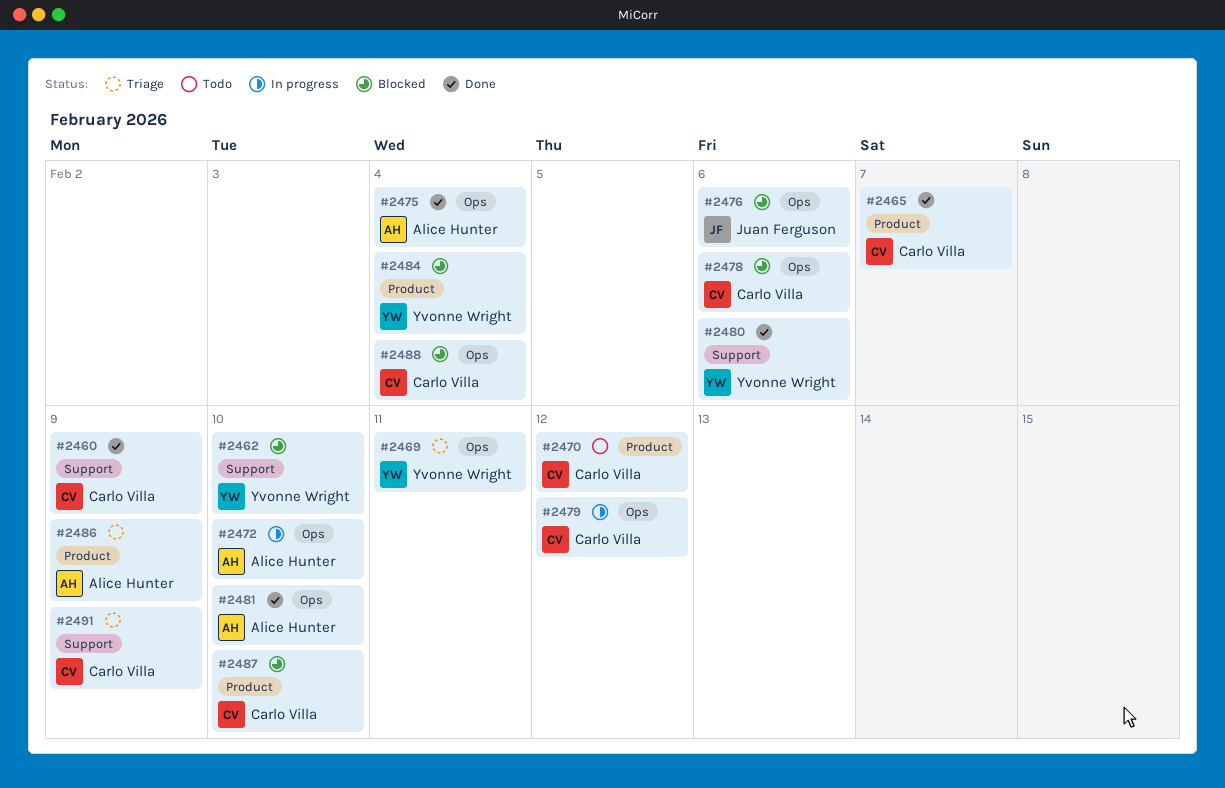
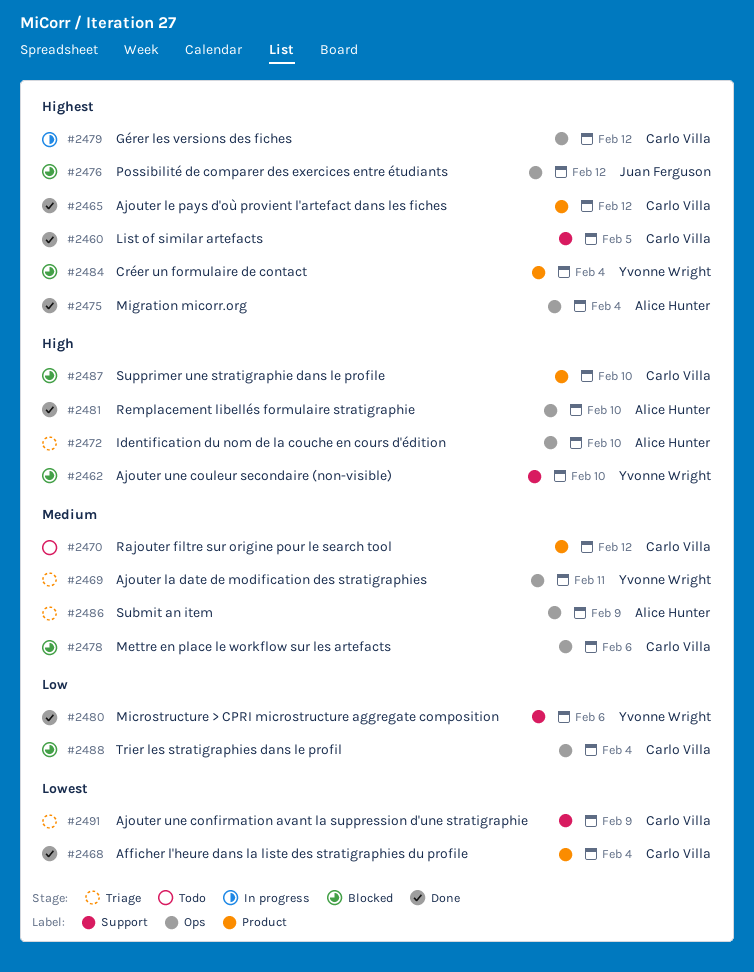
#2460, due: Feb 9 -> Feb 5
#2465, due: Feb 7 -> Feb 12
#2468: none -> present
#2472, status: In progress -> Triage
#2476, due: Feb 6 -> Feb 12
#2486, label: Product -> Ops

